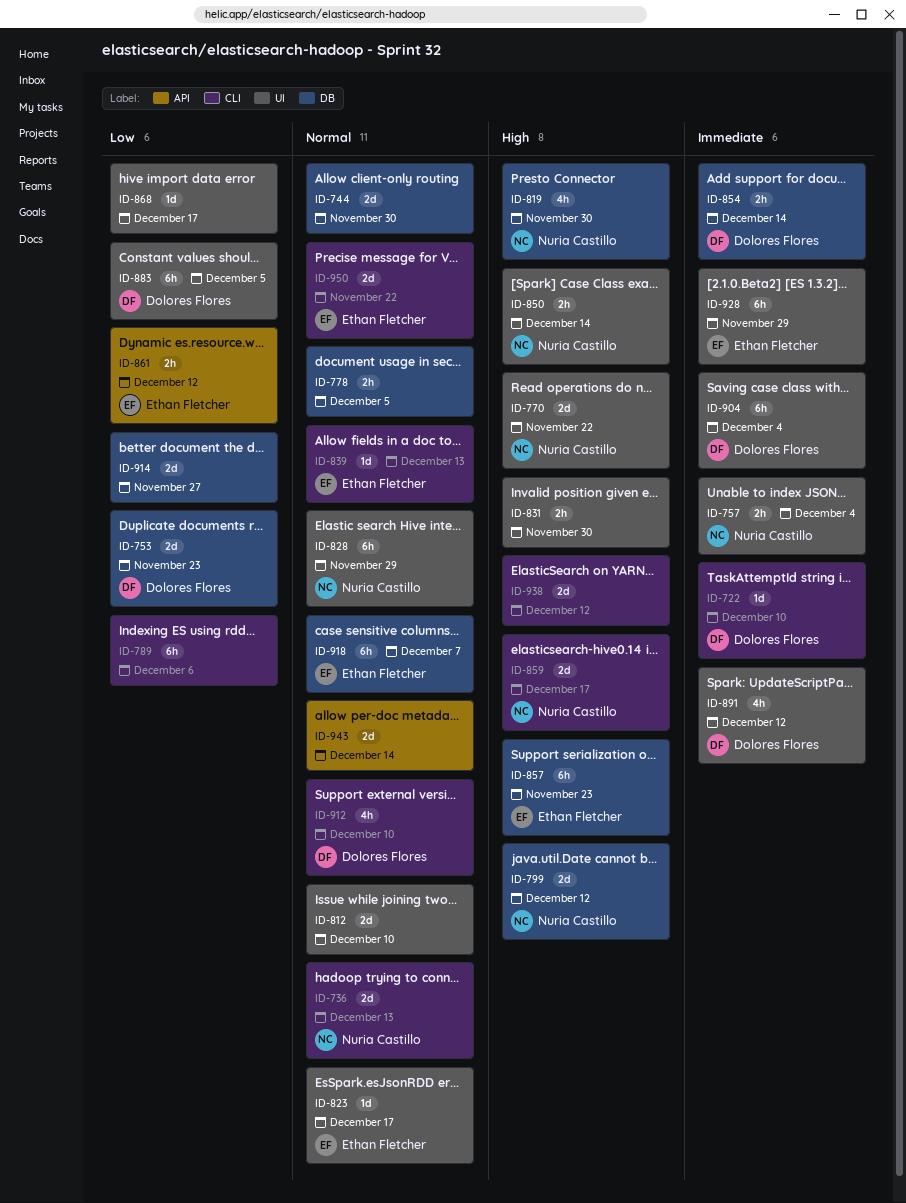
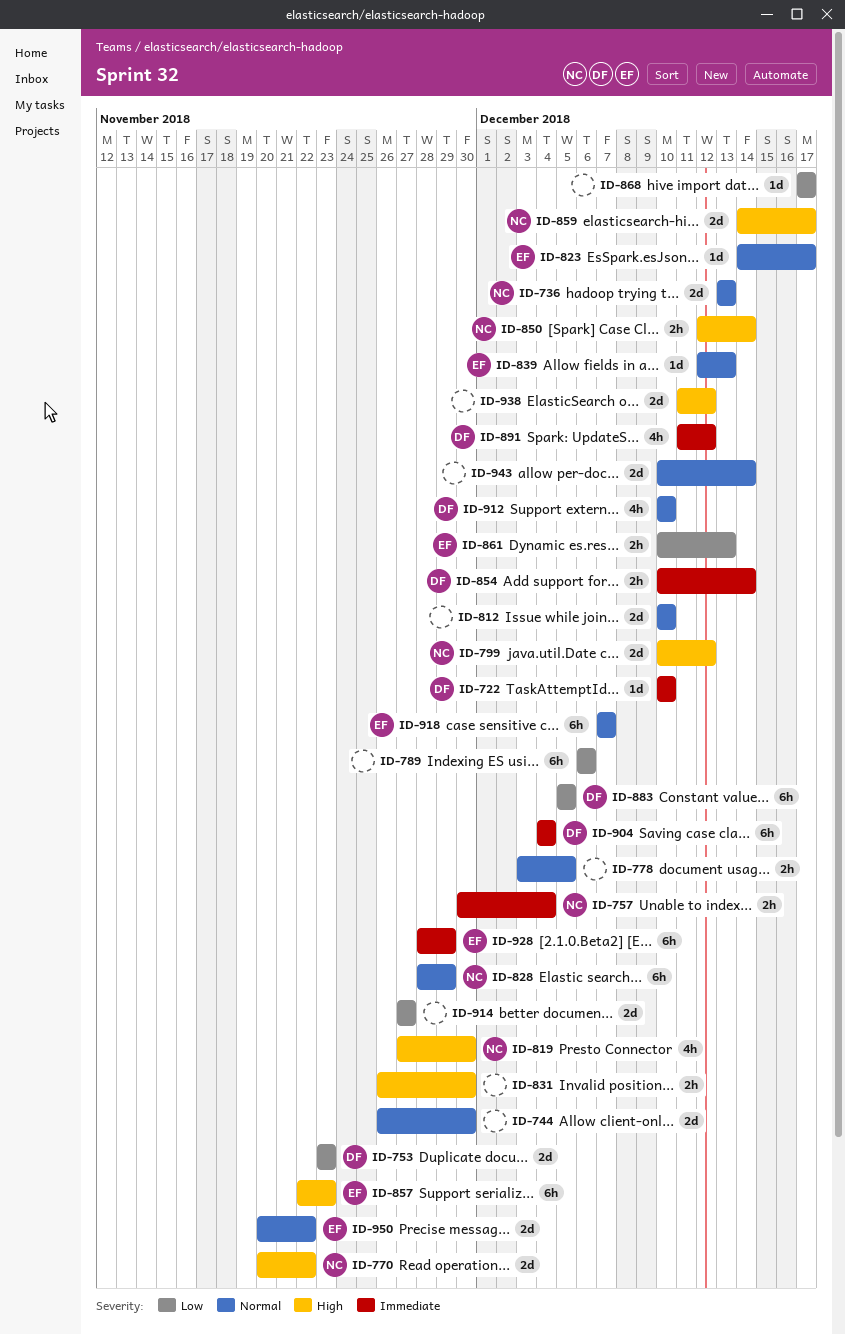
ID-861, due: Dec 12 -> Dec 13

